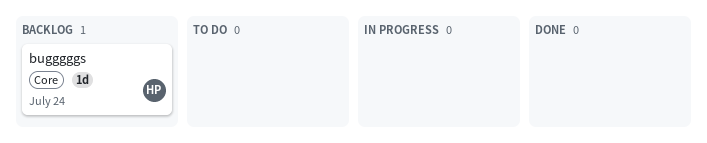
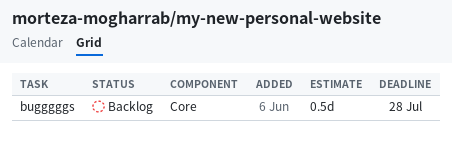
bugggggs, estimate: 1d -> 0.5d
bugggggs, due: Jul 24 -> Jul 28

